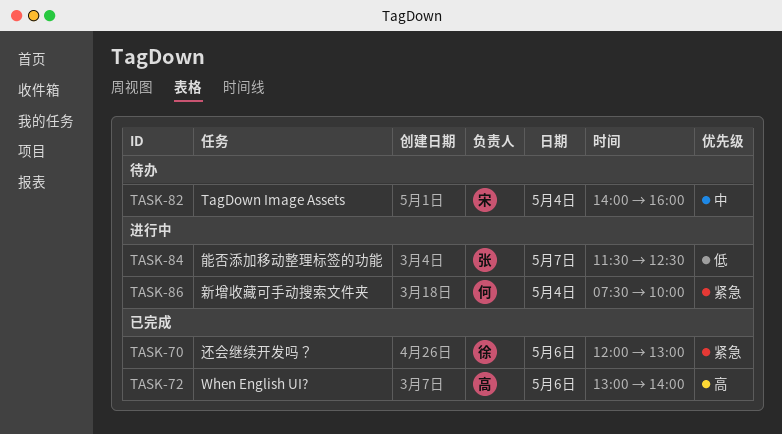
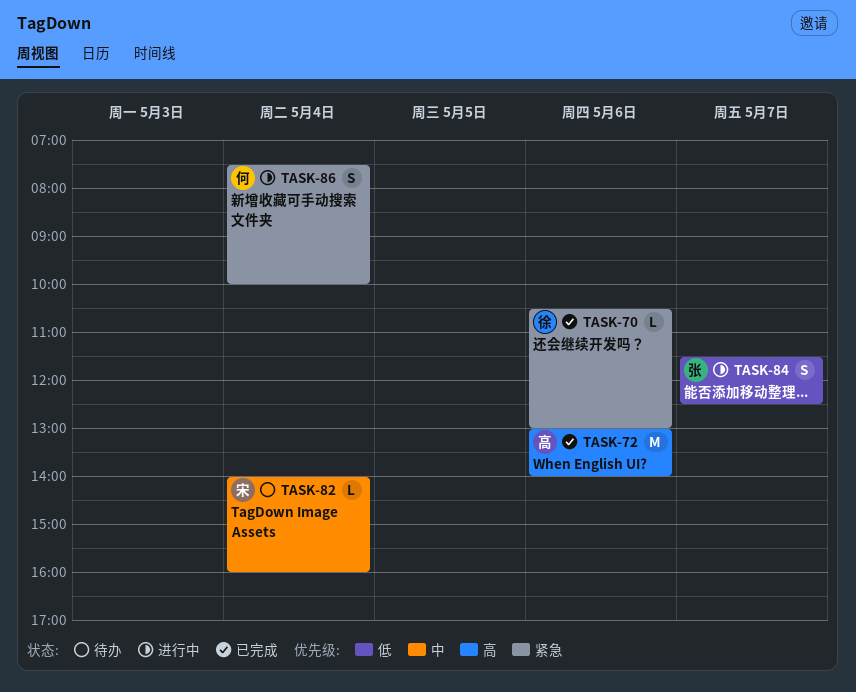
TASK-70, begins: 12:00 -> 10:30

